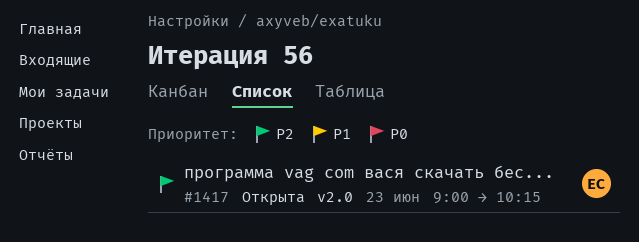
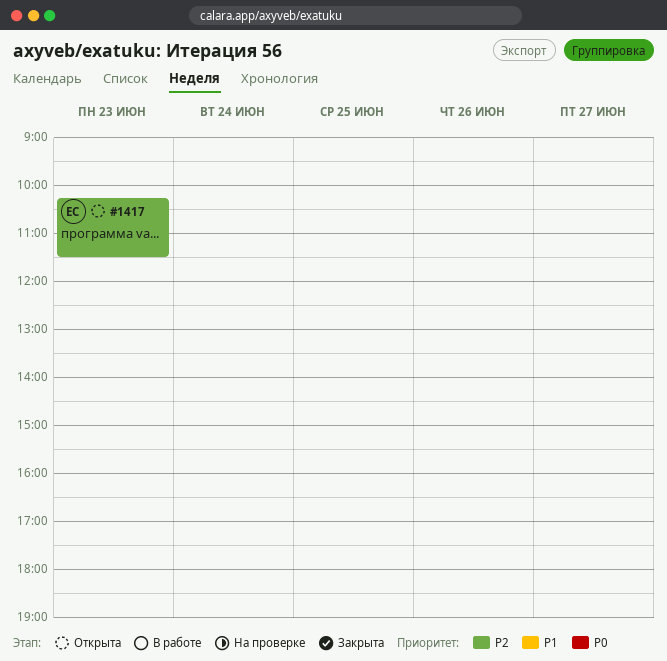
#1417, begins: 09:00 -> 10:15
#1417, ends: 10:15 -> 11:30

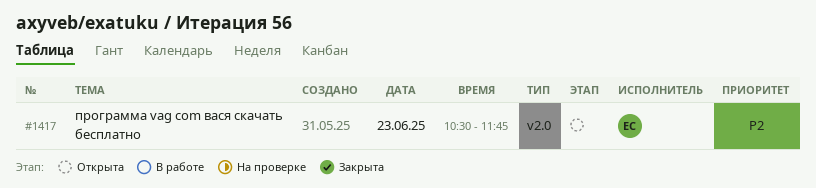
#1417, begins: 10:15 -> 10:30
#1417, ends: 11:30 -> 11:45

